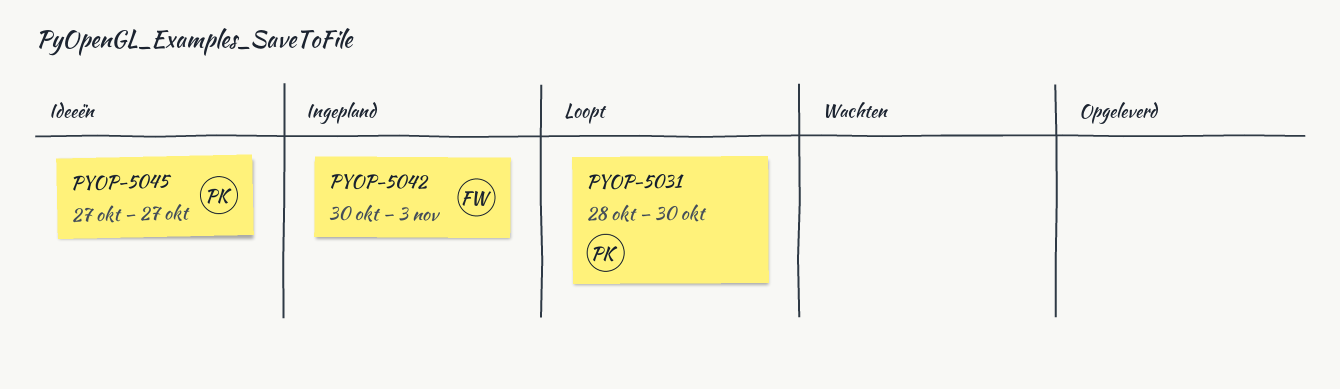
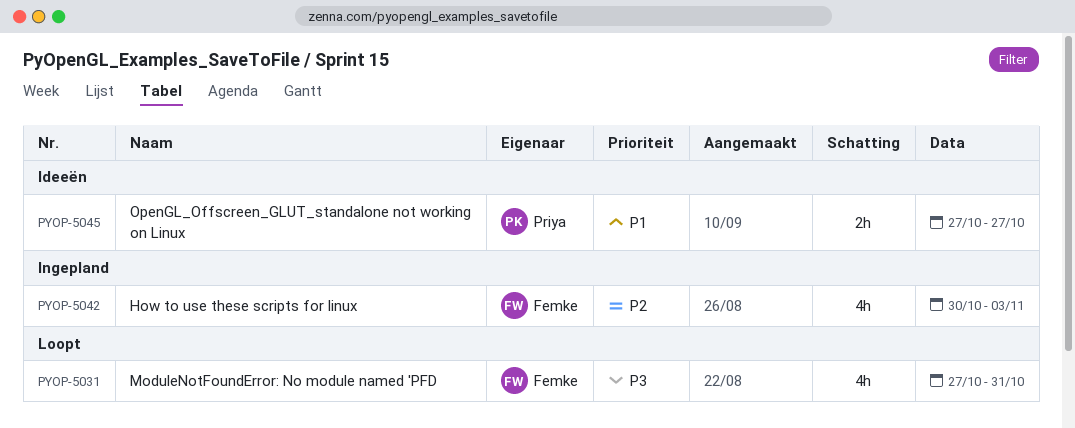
PYOP-5031, owner: Priya -> Femke
PYOP-5031, start: Oct 28 -> Oct 27
PYOP-5031, due: Oct 30 -> Oct 31

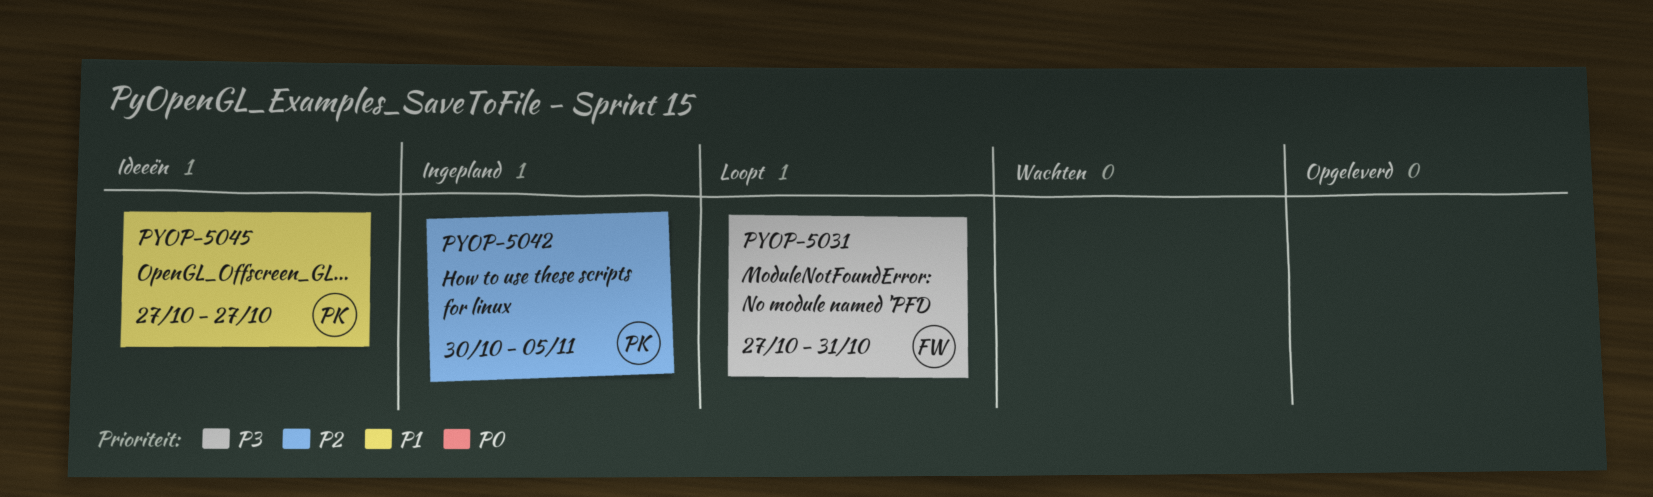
PYOP-5042, owner: Femke -> Priya
PYOP-5042, due: Nov 3 -> Nov 5

